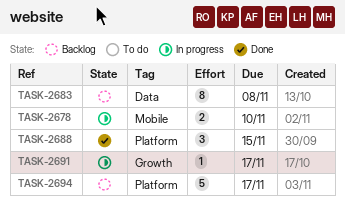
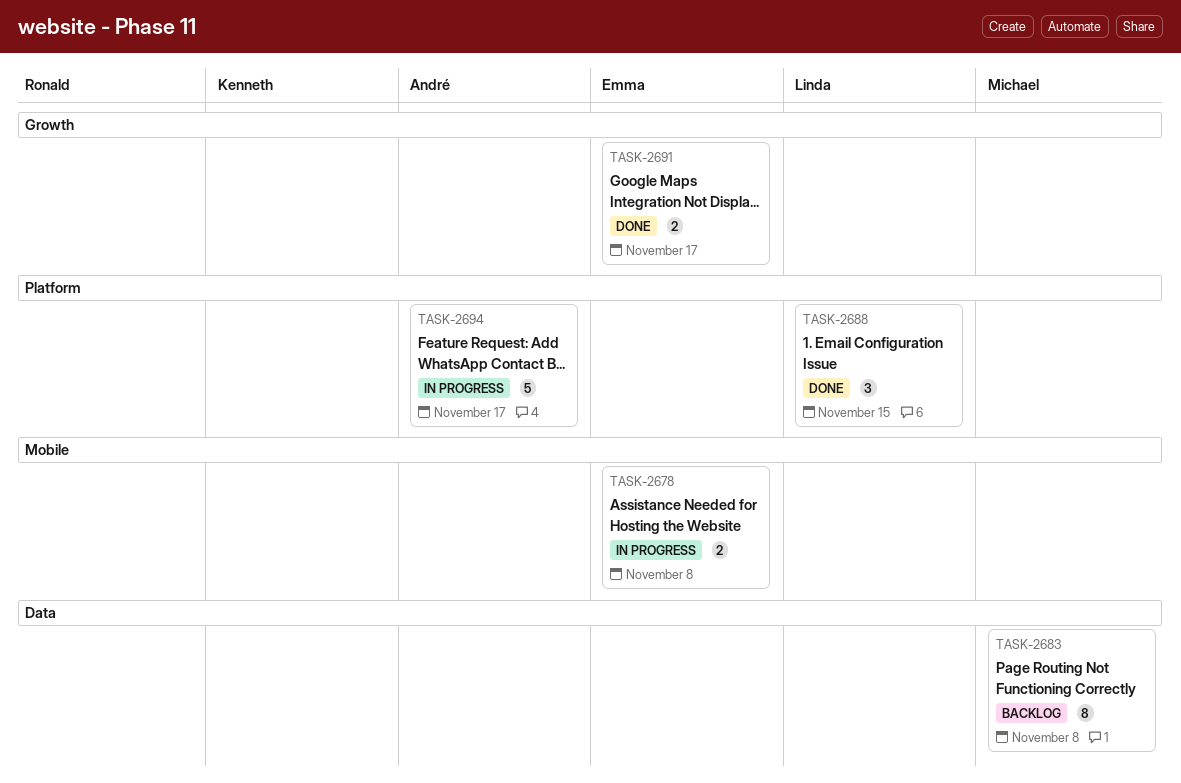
TASK-2678, due: Nov 10 -> Nov 8
TASK-2691, status: In progress -> Done
TASK-2691, estimate: 1 -> 2
TASK-2694, status: Backlog -> In progress

